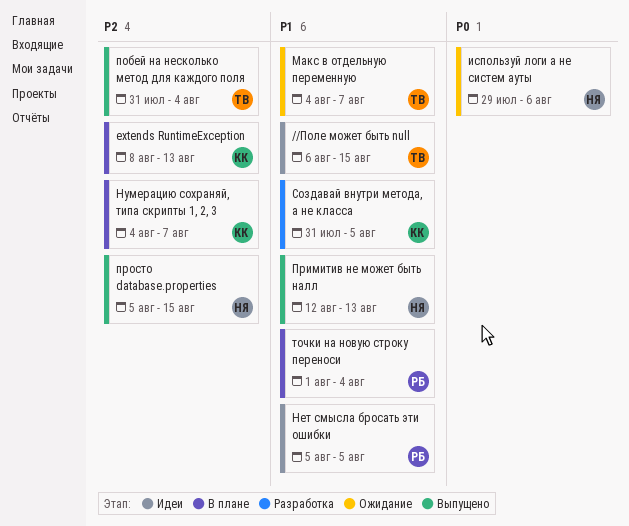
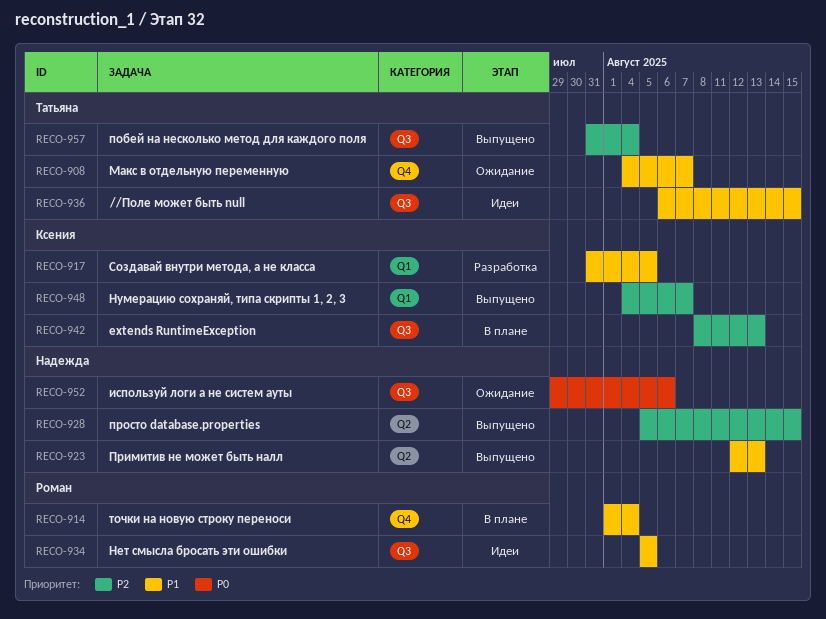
Нумерацию сохраняй, типа скрипты 1, 2, 3, status: В плане -> Выпущено

